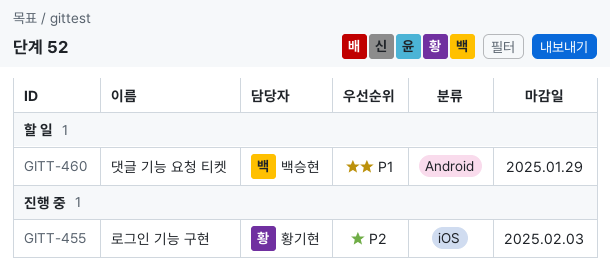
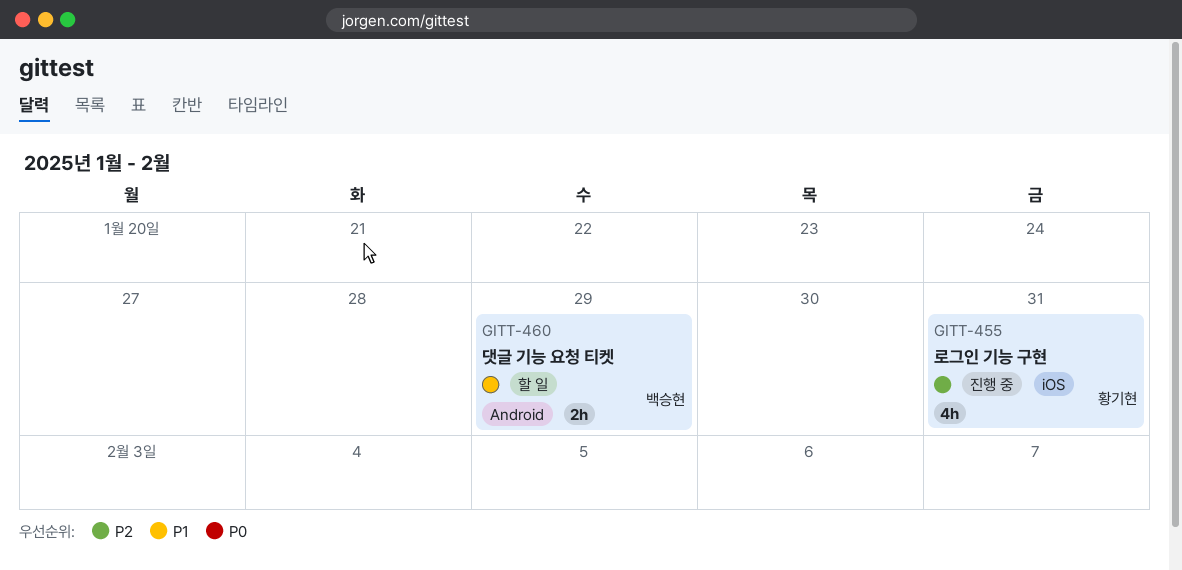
GITT-455, due: Feb 3 -> Jan 31

